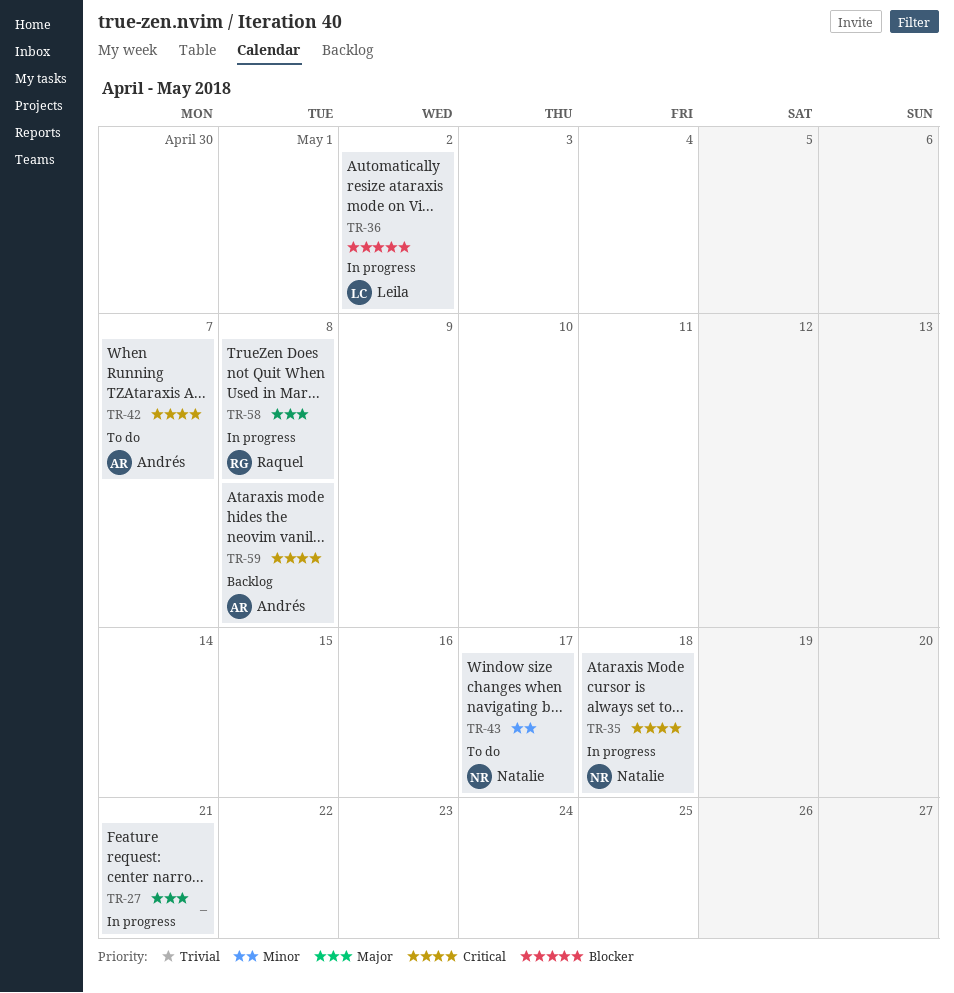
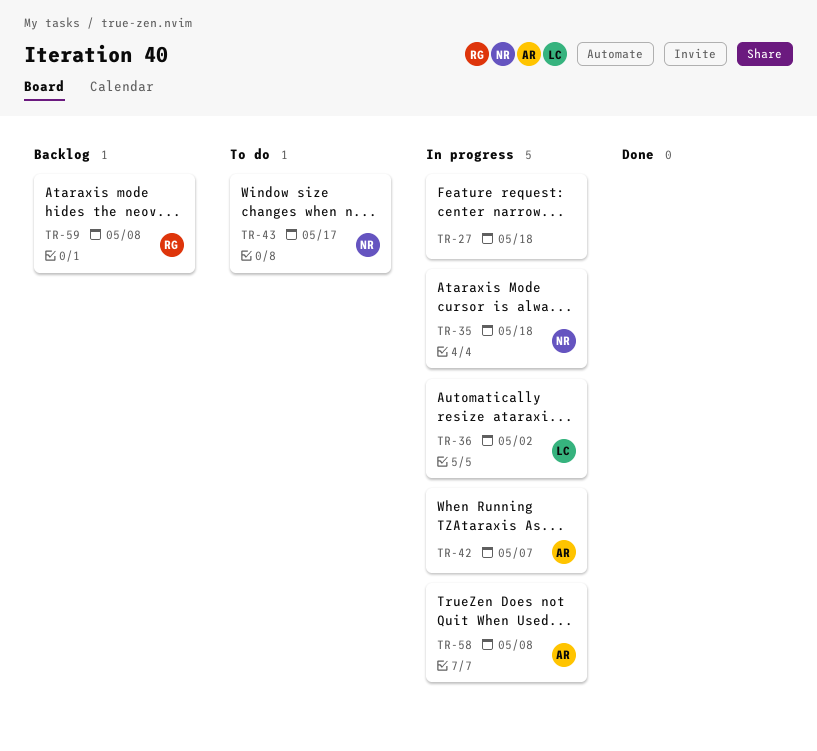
TR-27, due: May 21 -> May 18
TR-42, status: To do -> In progress
TR-58, owner: Raquel -> Andrés
TR-59, owner: Andrés -> Raquel

